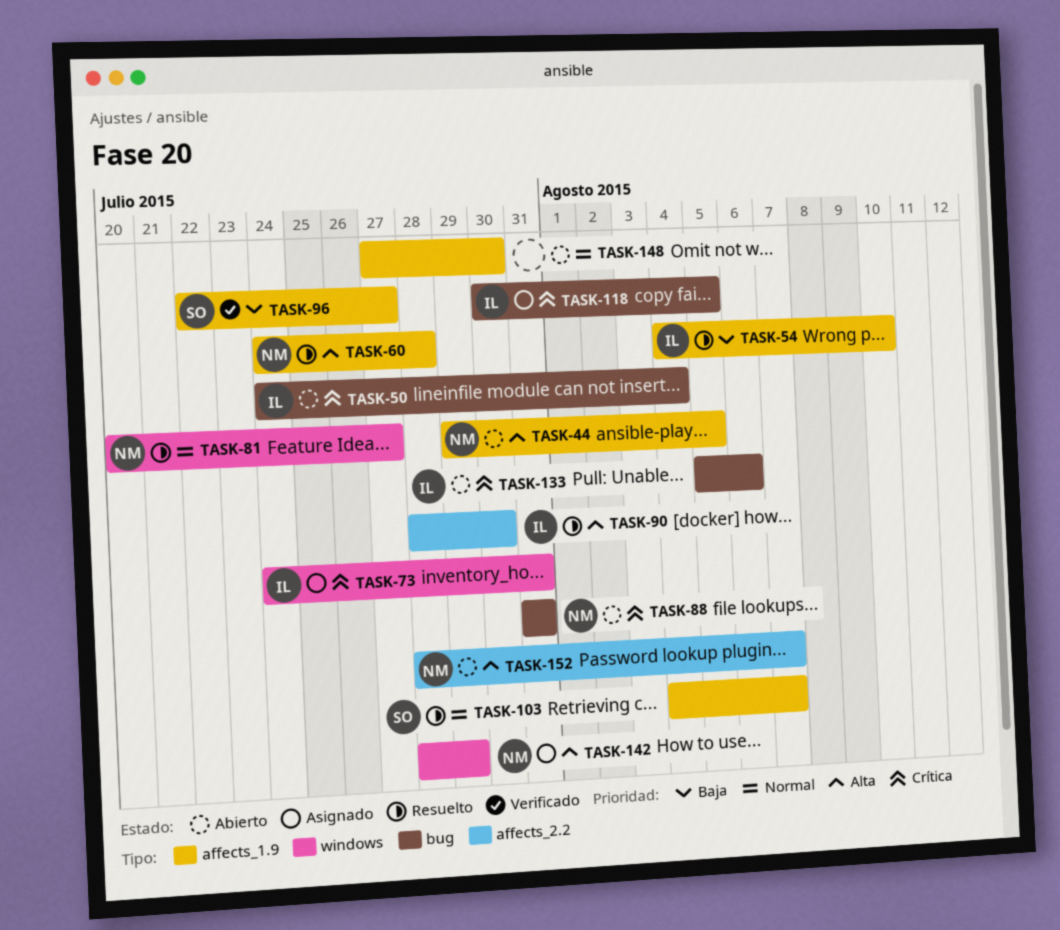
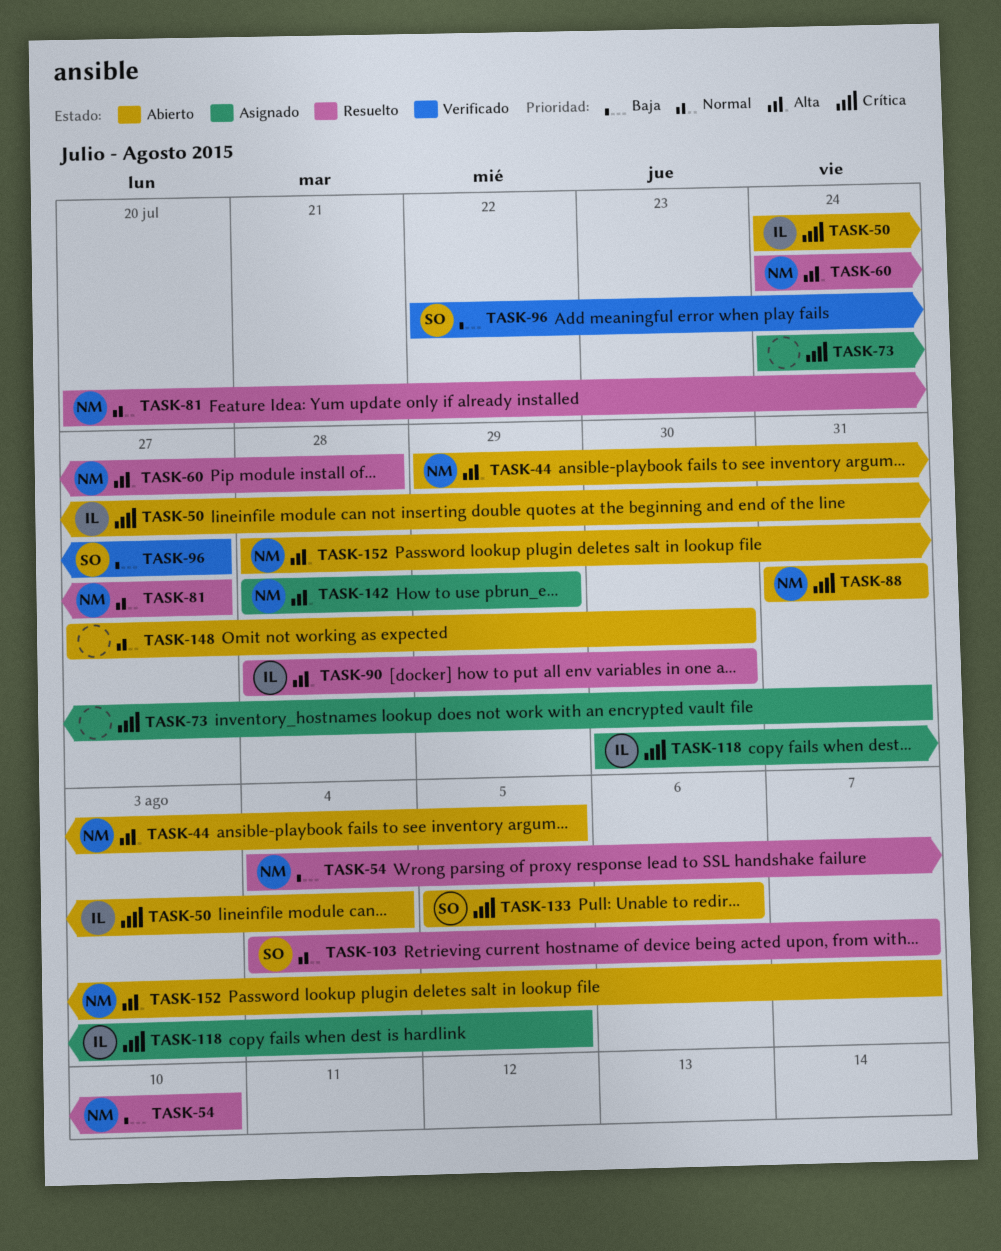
TASK-54, owner: IL -> NM
TASK-73, owner: IL -> none
TASK-133, owner: IL -> SO

